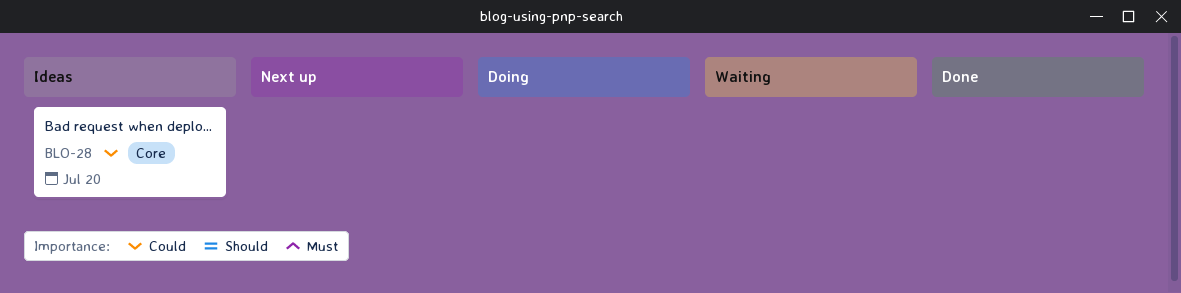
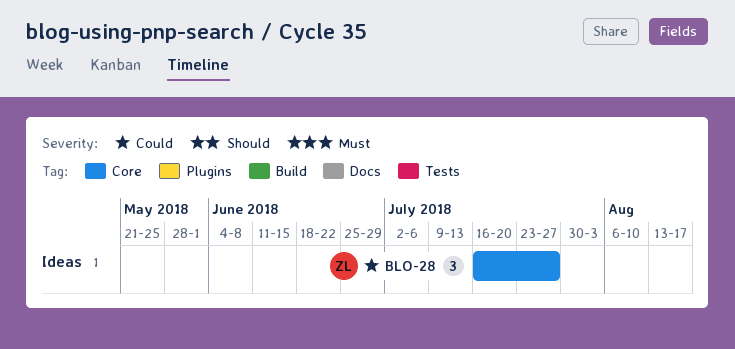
BLO-28, due: Jul 20 -> Jul 27

